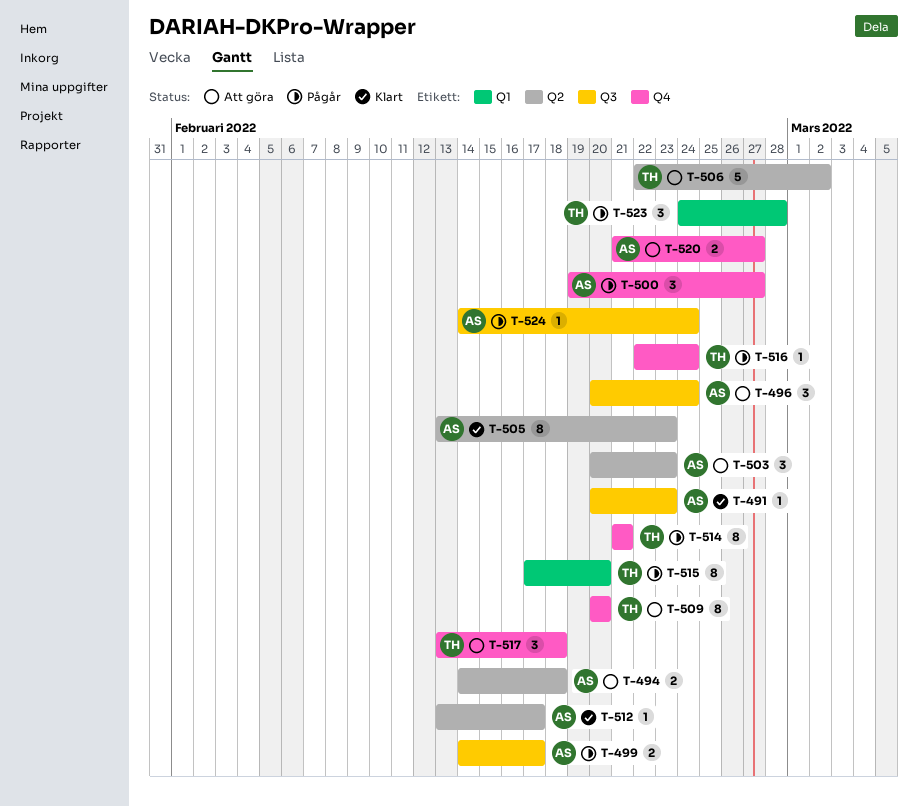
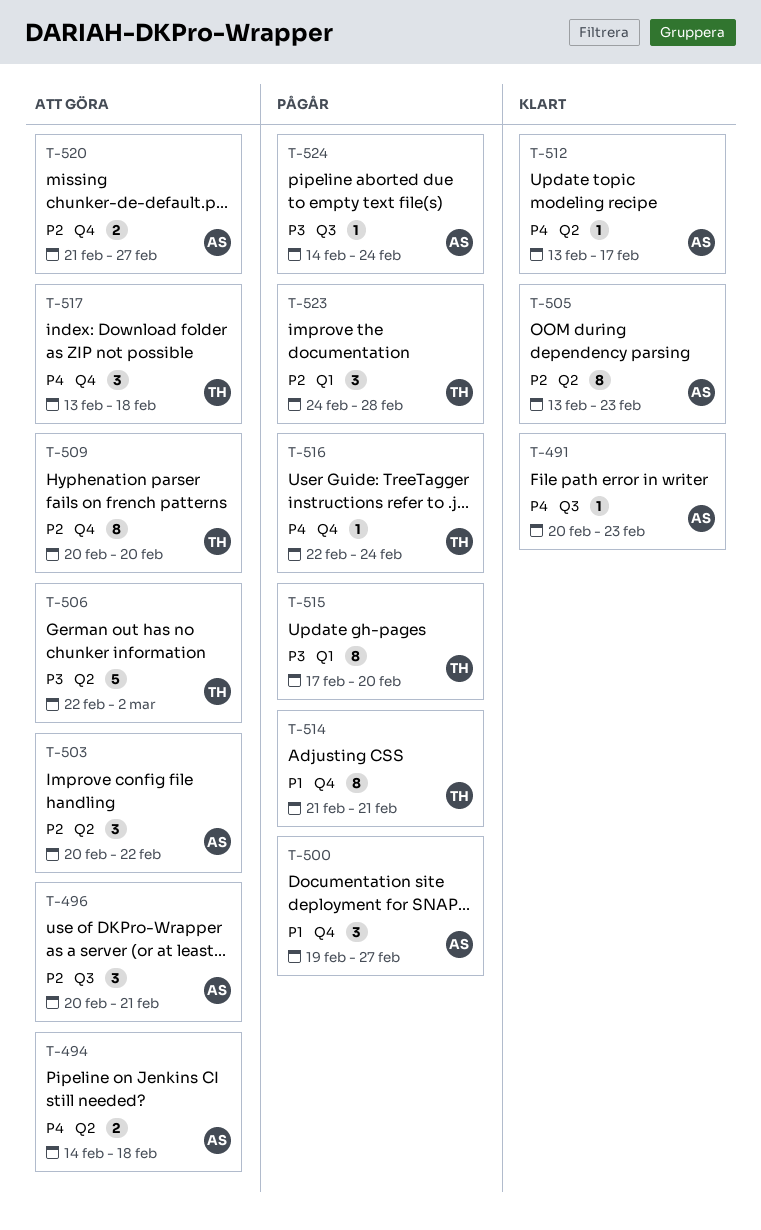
T-496, due: Feb 24 -> Feb 21
T-499: present -> none
T-503, due: Feb 23 -> Feb 22

